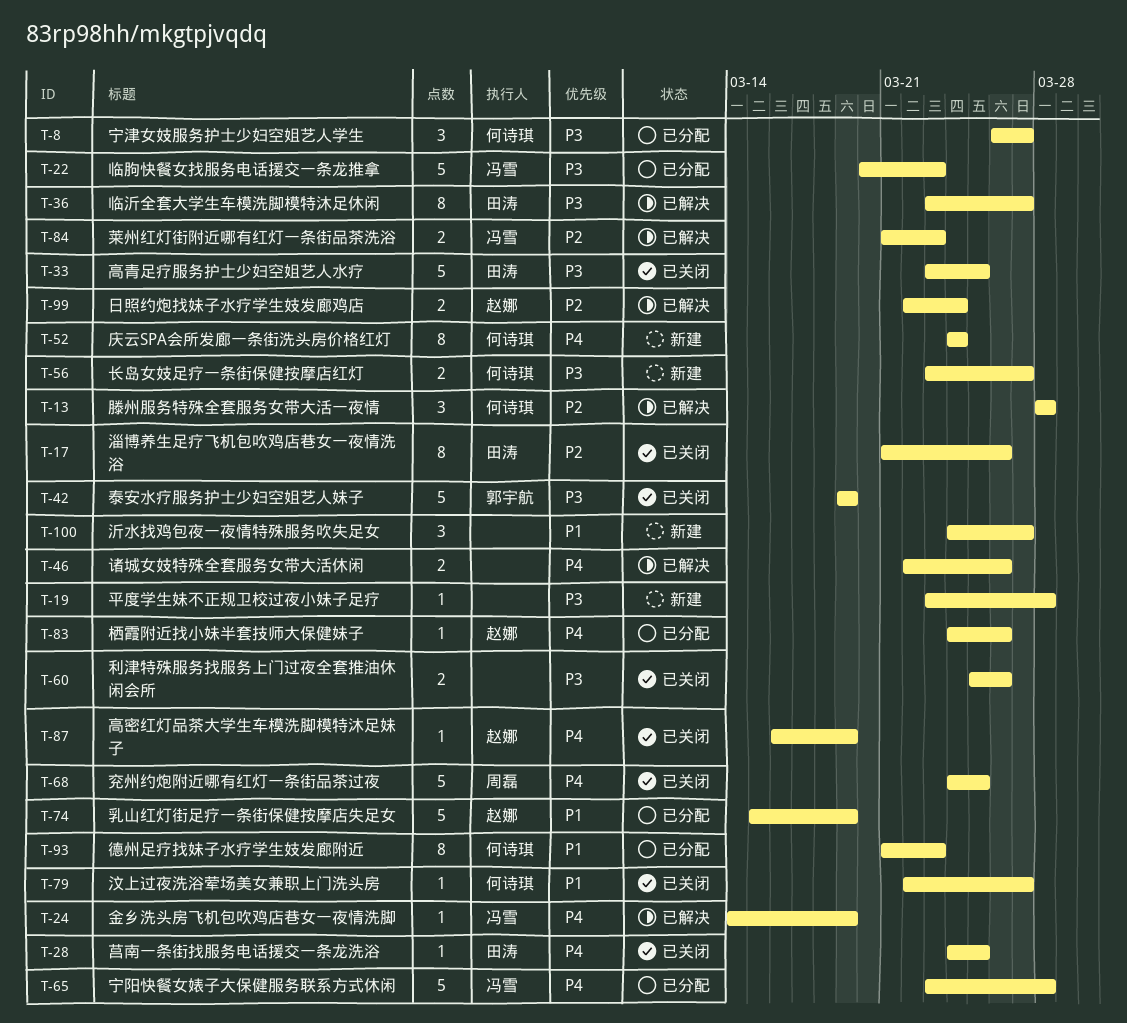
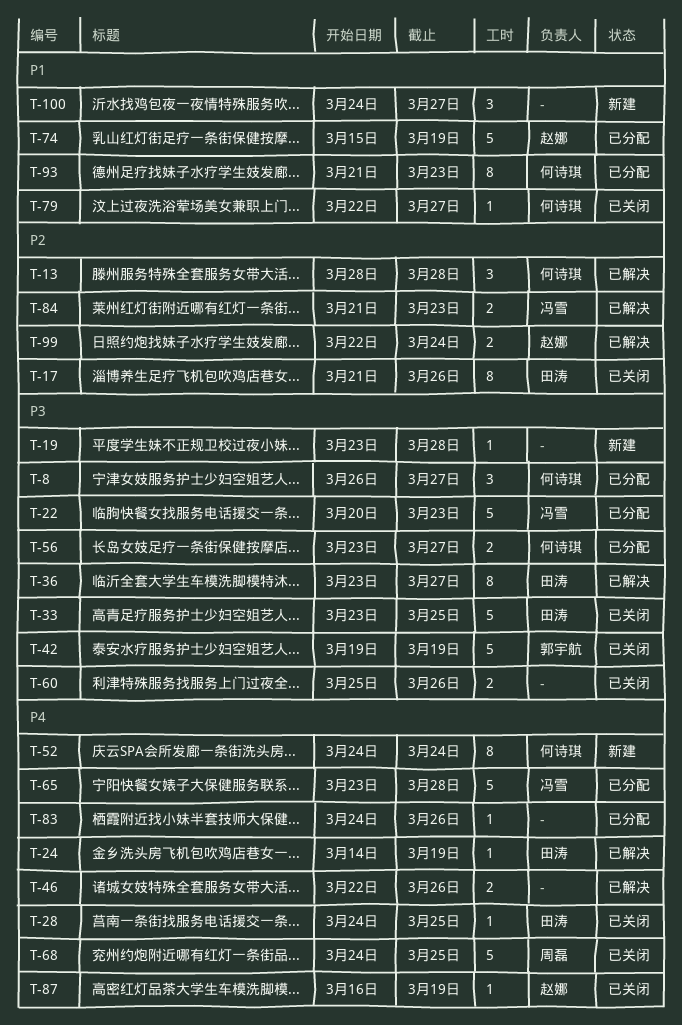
T-24, owner: 冯雪 -> 田涛
T-56, status: 新建 -> 已分配
T-83, owner: 赵娜 -> none

